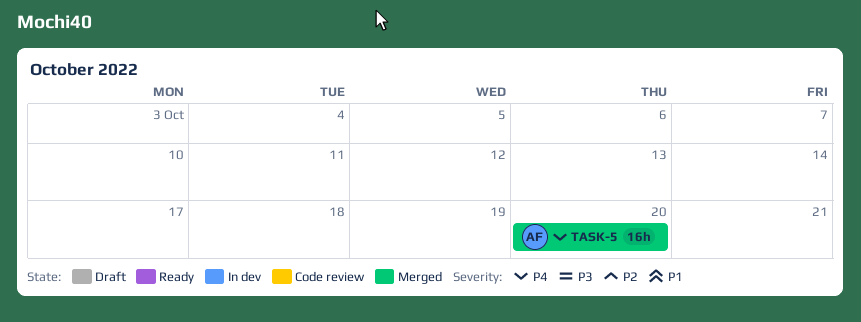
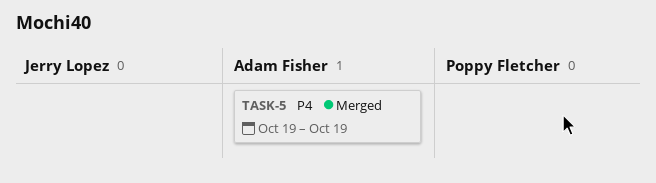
TASK-5, start: Oct 20 -> Oct 19
TASK-5, due: Oct 20 -> Oct 19

